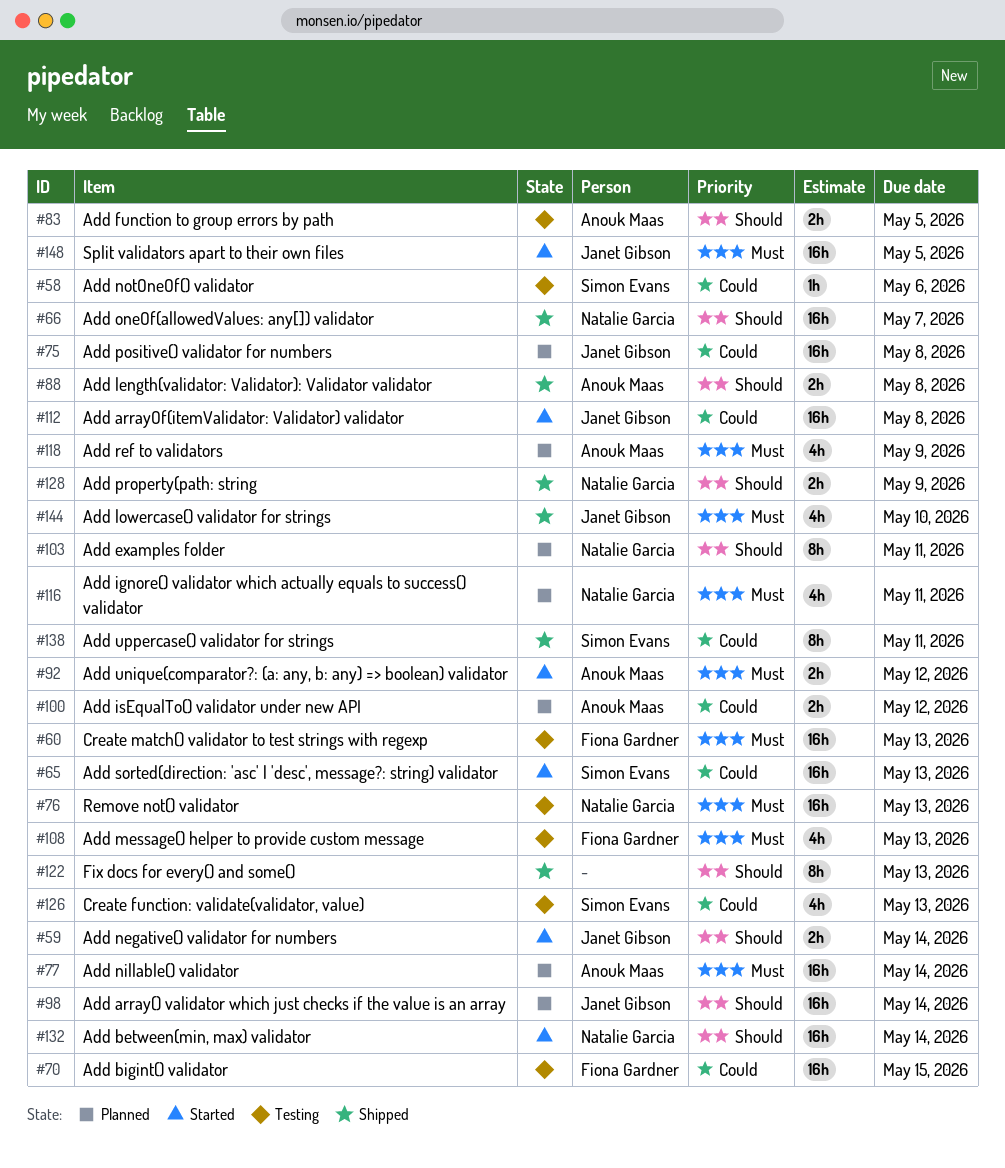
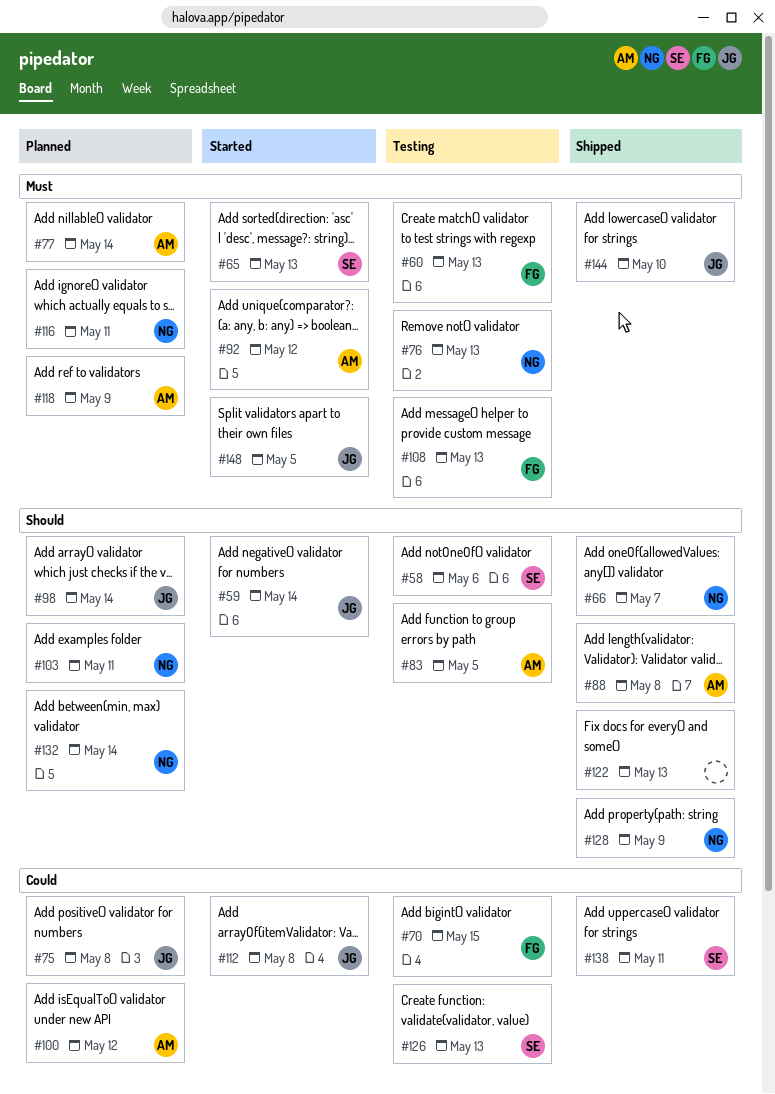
#58, priority: Could -> Should
#65, priority: Could -> Must
#132, status: Started -> Planned

